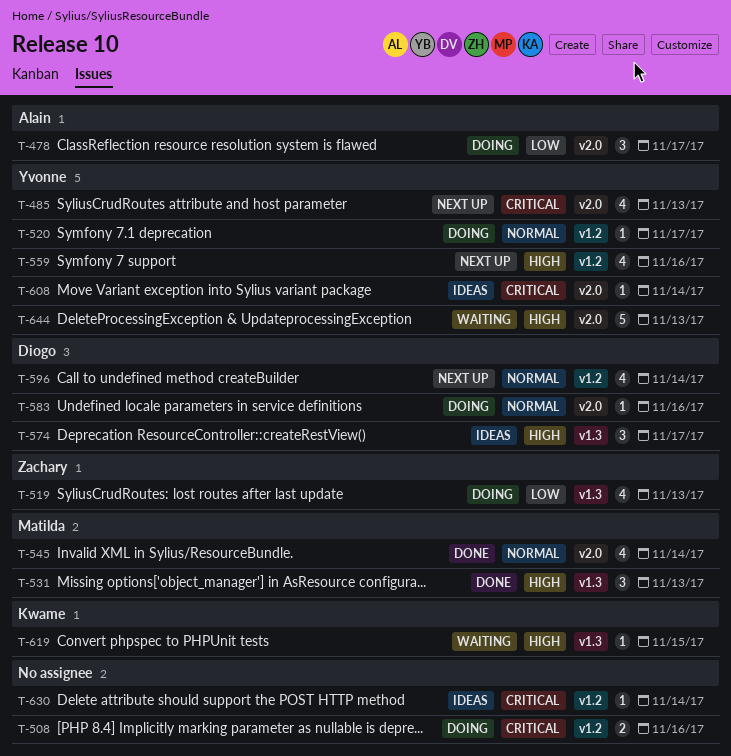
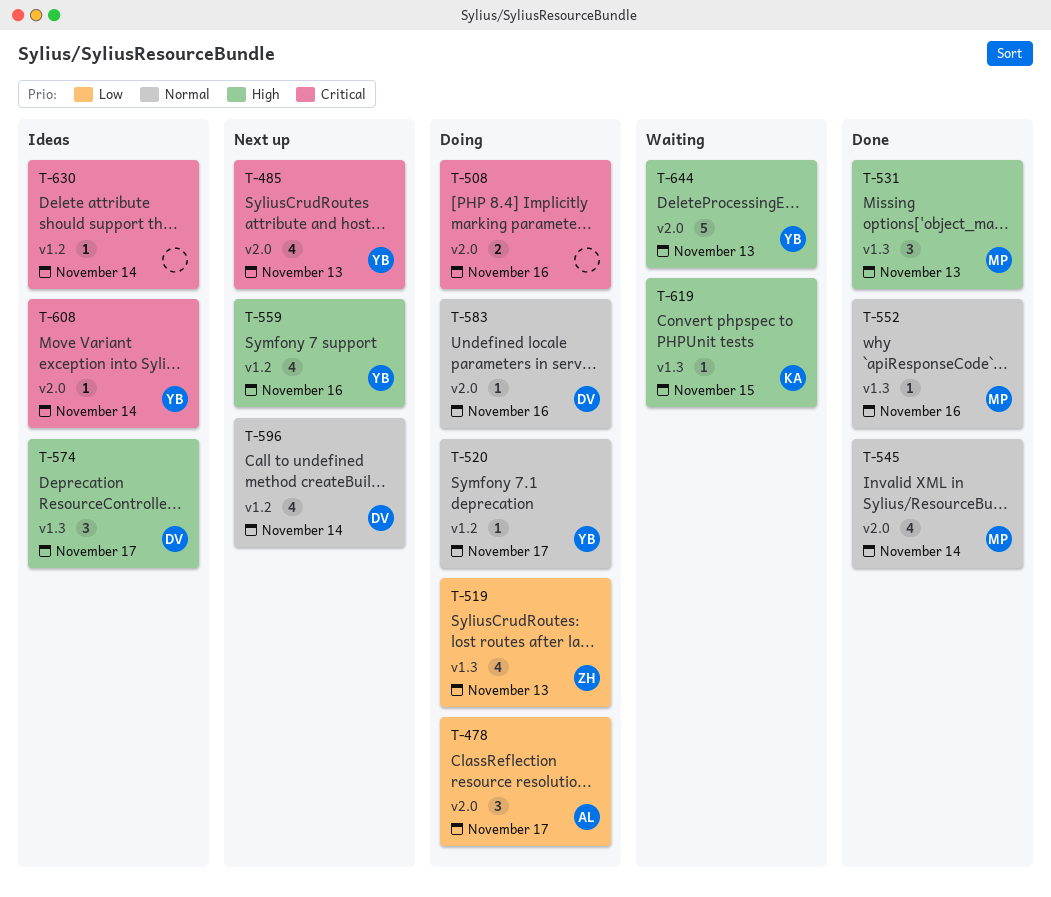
T-508, label: v1.2 -> v2.0
T-552: none -> present

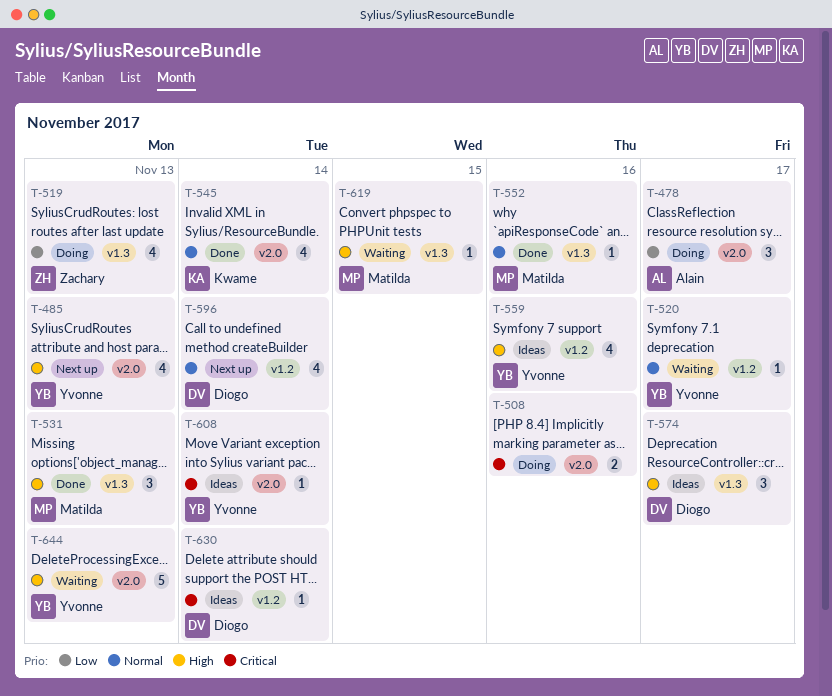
T-485, priority: Critical -> High
T-520, status: Doing -> Waiting
T-545, owner: Matilda -> Kwame
T-559, status: Next up -> Ideas
T-583: present -> none
T-619, owner: Kwame -> Matilda
T-630, owner: none -> Diogo

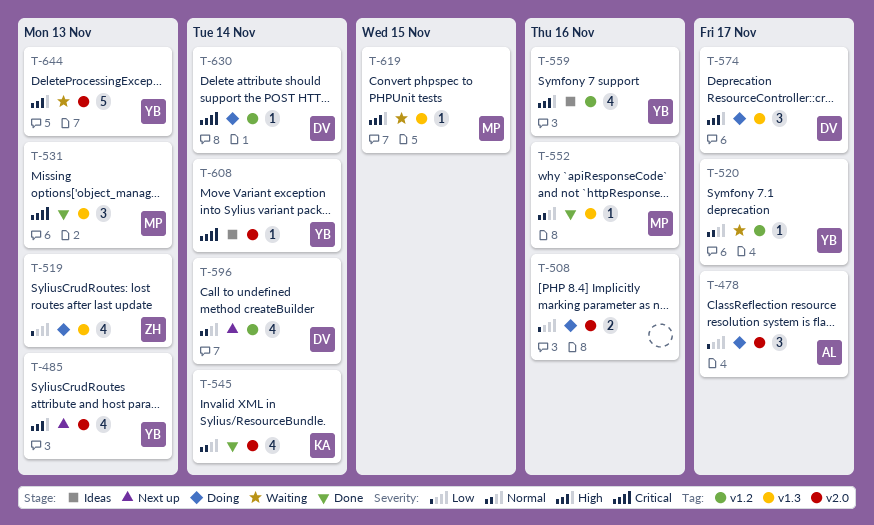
T-508, priority: Critical -> Low
T-531, priority: High -> Critical
T-574, status: Ideas -> Doing
T-630, status: Ideas -> Doing

